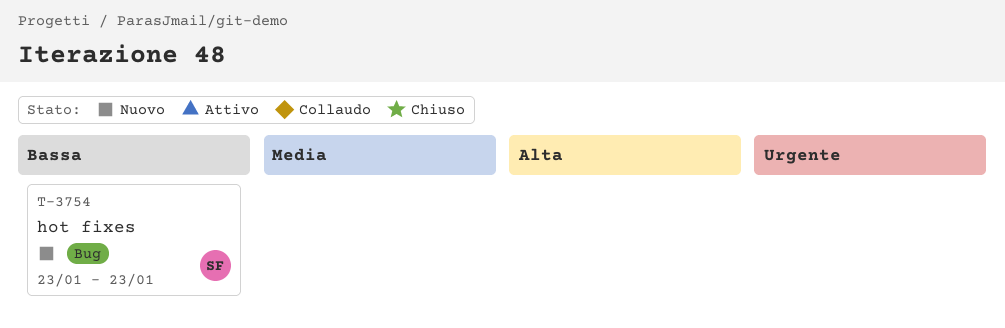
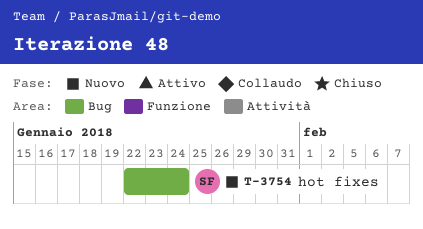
T-3754, start: Jan 23 -> Jan 22
T-3754, due: Jan 23 -> Jan 24

